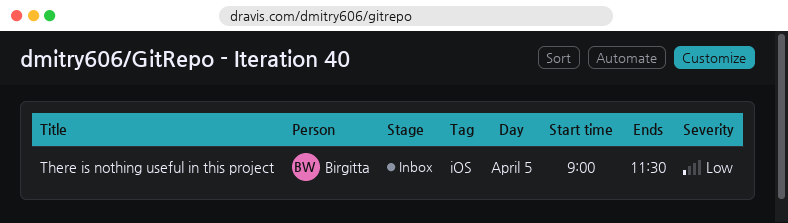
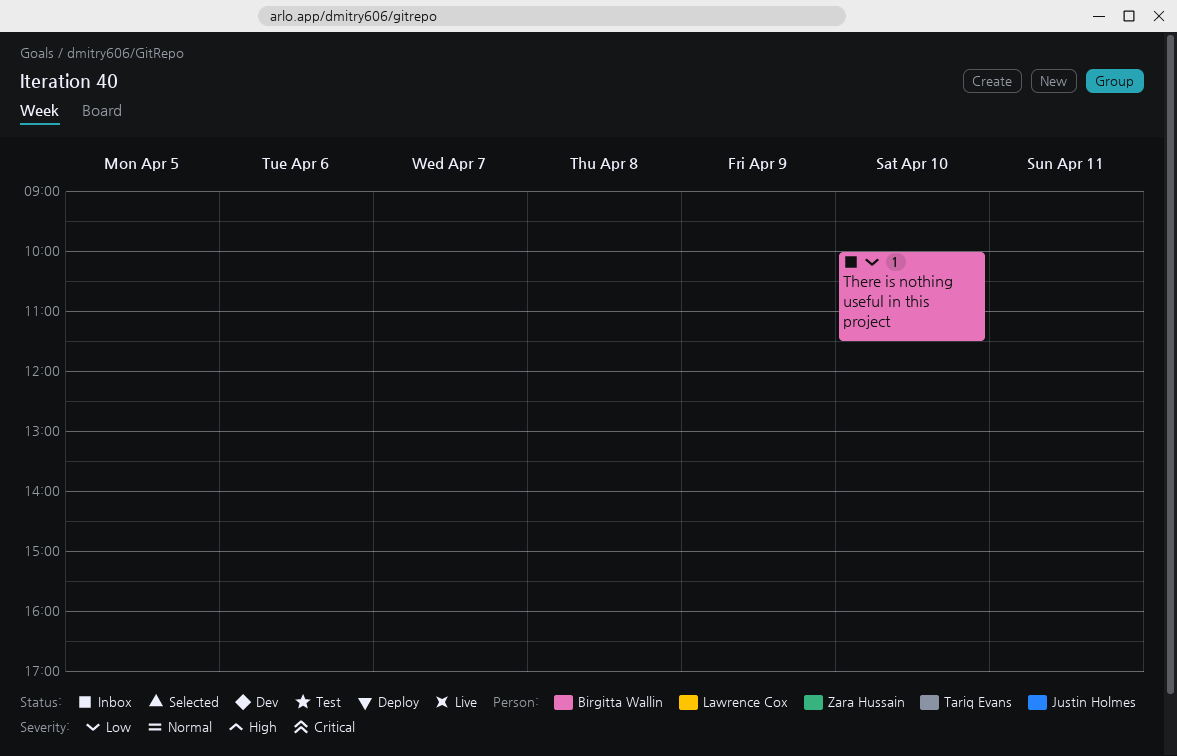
There is nothing useful in this project, day: Apr 5 -> Apr 10
There is nothing useful in this project, begins: 09:00 -> 10:00

